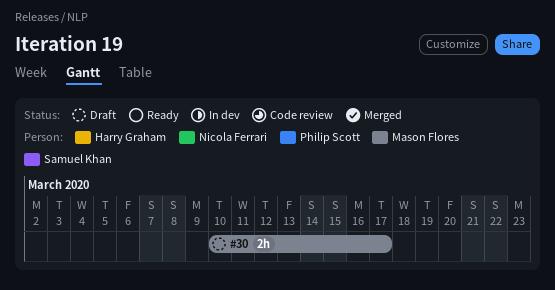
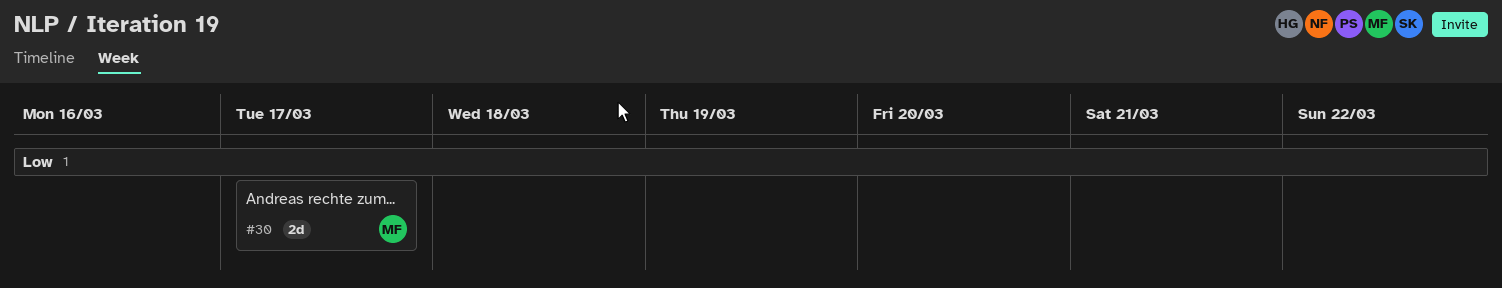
#30, estimate: 2h -> 2d

